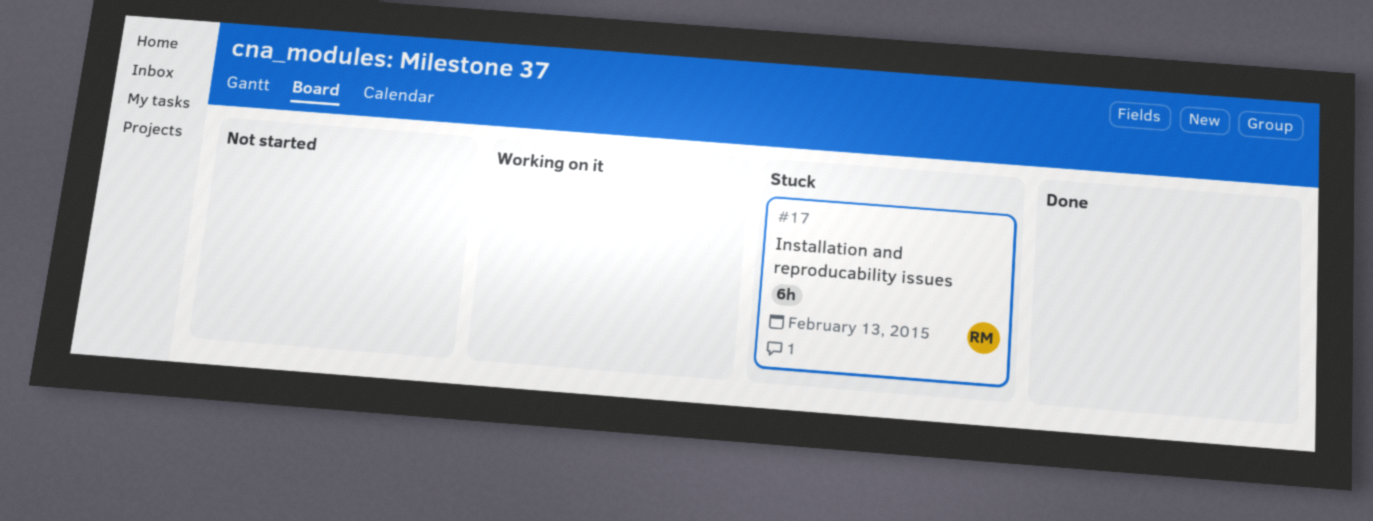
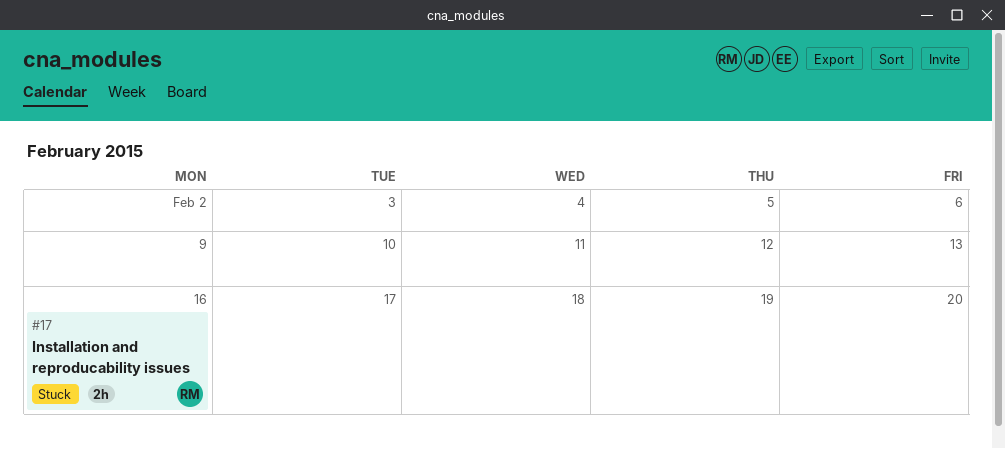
#17, estimate: 6h -> 2h
#17, due: Feb 13 -> Feb 16

